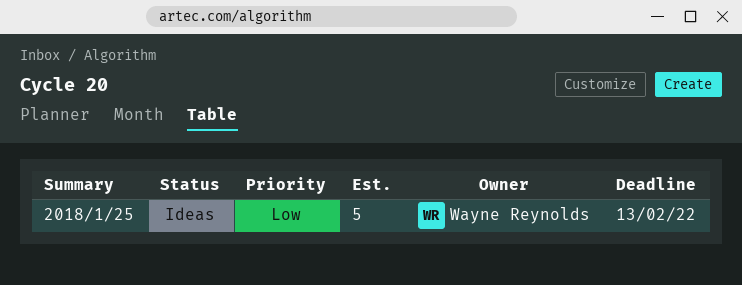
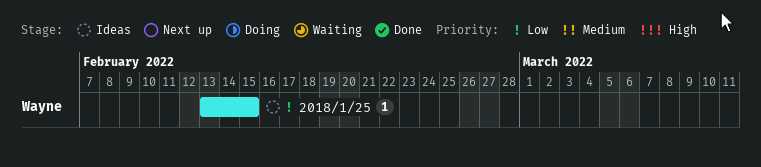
2018/1/25, estimate: 5 -> 1
2018/1/25, due: Feb 13 -> Feb 15

